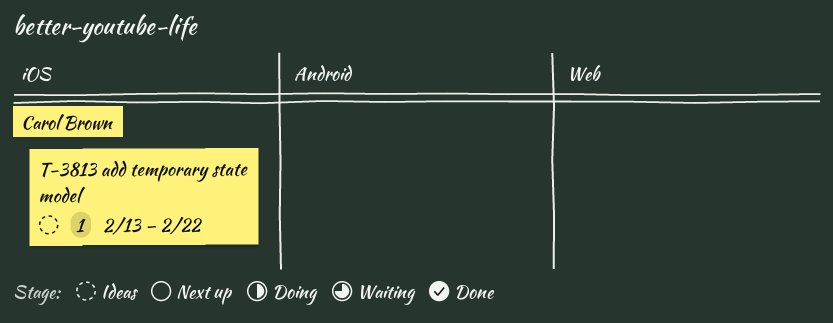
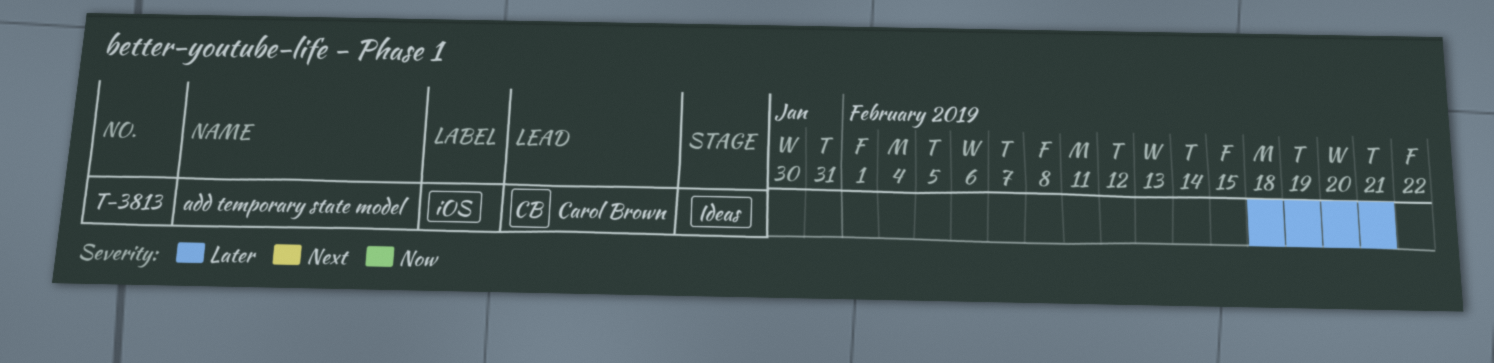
T-3813, start: Feb 13 -> Feb 18
T-3813, due: Feb 22 -> Feb 21

